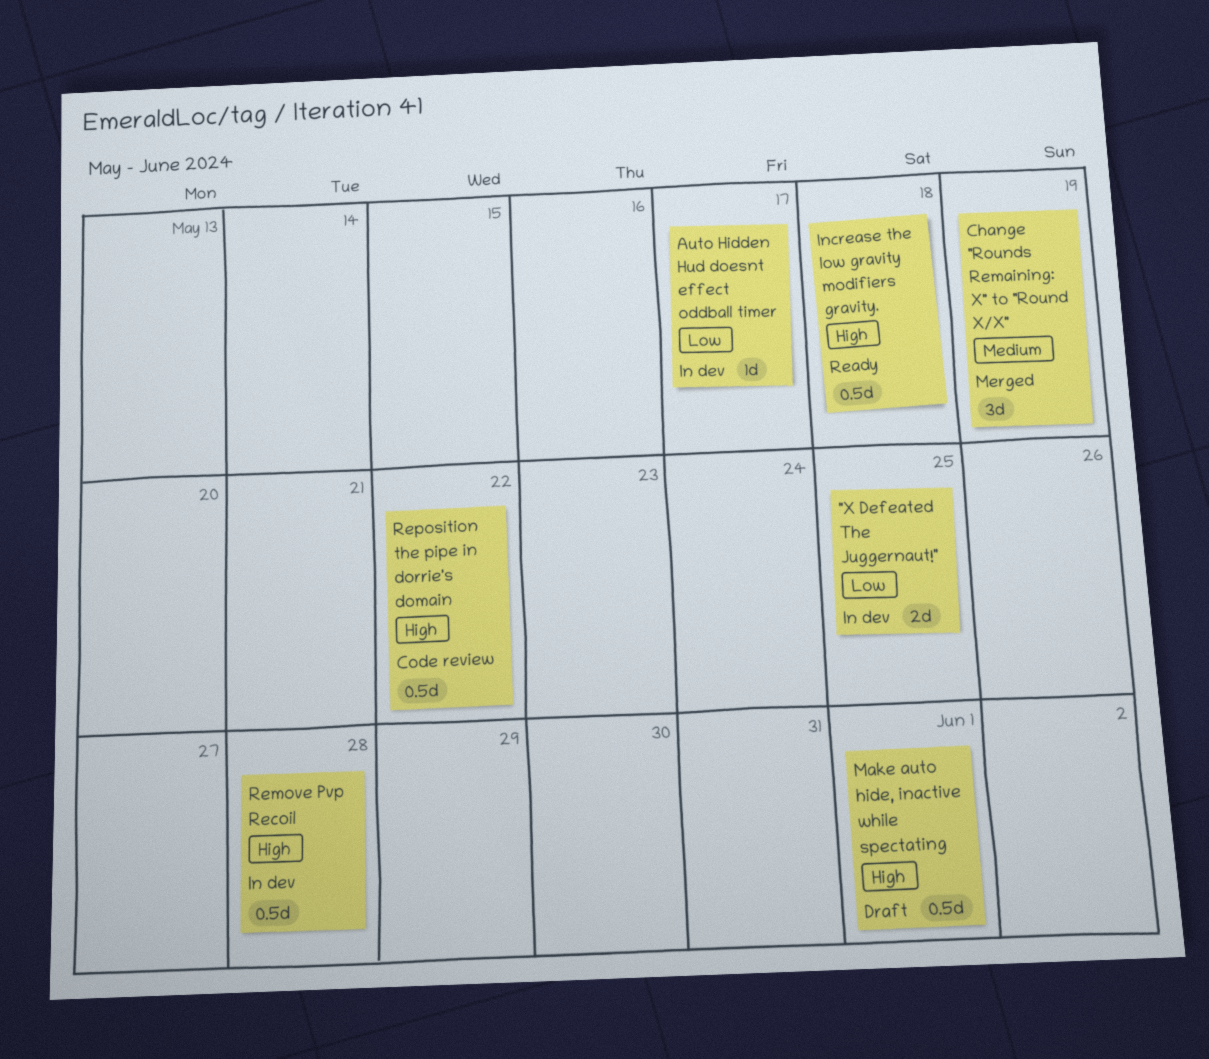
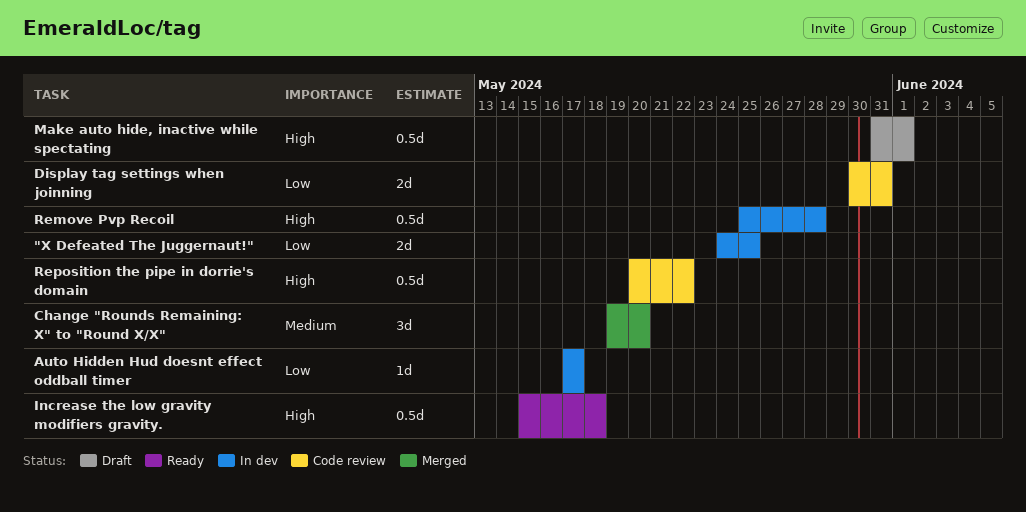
Change "Rounds Remaining: X" to "Round X/X", due: May 19 -> May 20
Display tag settings when joinning: none -> present

